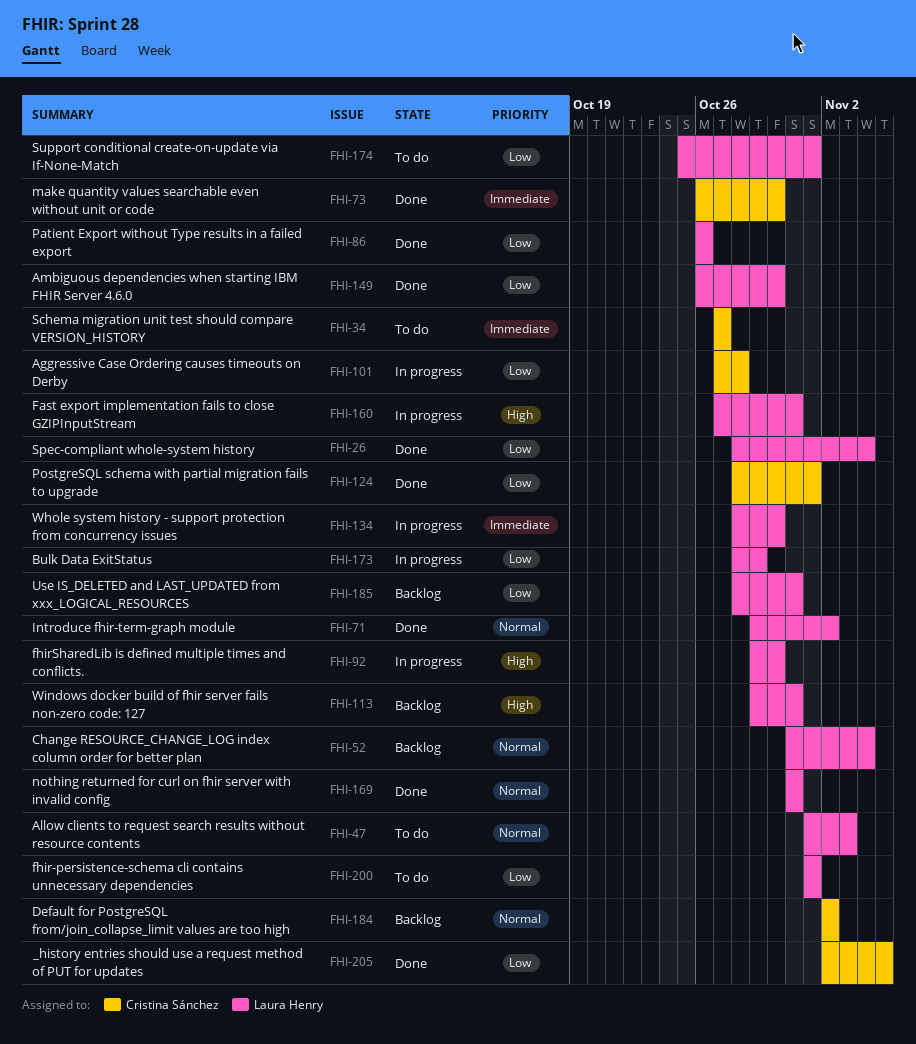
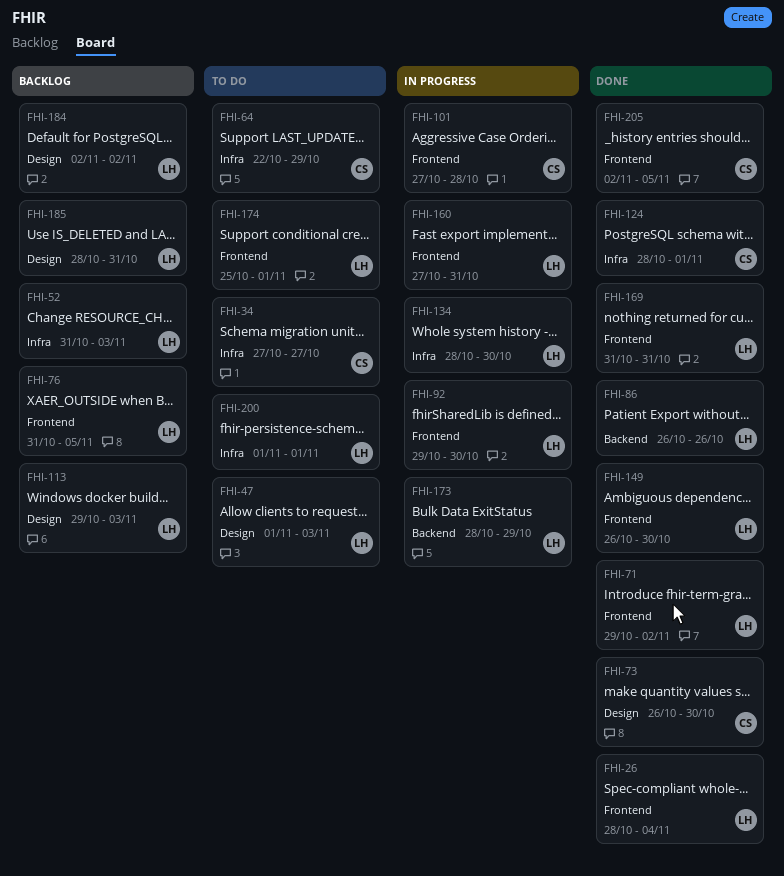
FHI-52, due: Nov 4 -> Nov 3
FHI-64: none -> present
FHI-76: none -> present
FHI-113, due: Oct 31 -> Nov 3
FHI-184, owner: Cristina Sánchez -> Laura Henry

